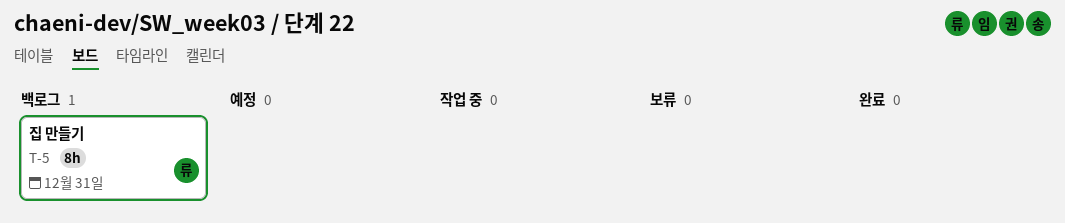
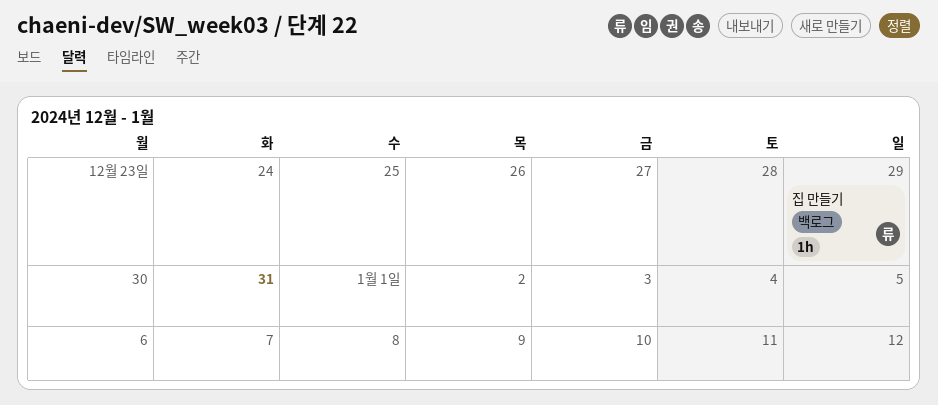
집 만들기, estimate: 8h -> 1h
집 만들기, due: Dec 31 -> Dec 29

